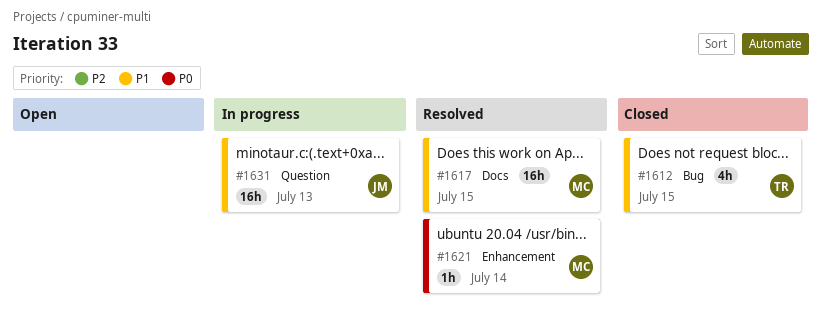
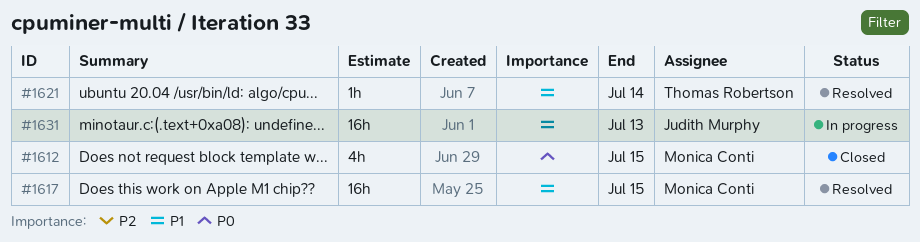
#1612, owner: Thomas Robertson -> Monica Conti
#1612, priority: P1 -> P0
#1621, owner: Monica Conti -> Thomas Robertson
#1621, priority: P0 -> P1

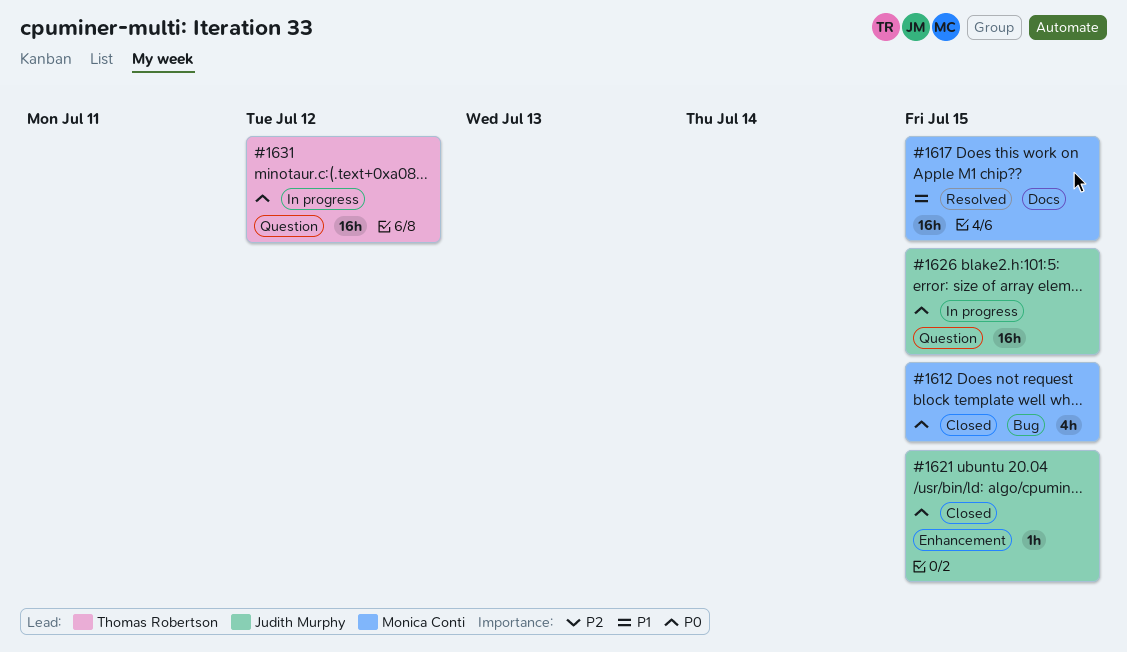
#1621, status: Resolved -> Closed
#1621, owner: Thomas Robertson -> Judith Murphy
#1621, priority: P1 -> P0
#1621, due: Jul 14 -> Jul 15
#1626: none -> present
#1631, owner: Judith Murphy -> Thomas Robertson
#1631, priority: P1 -> P0
#1631, due: Jul 13 -> Jul 12

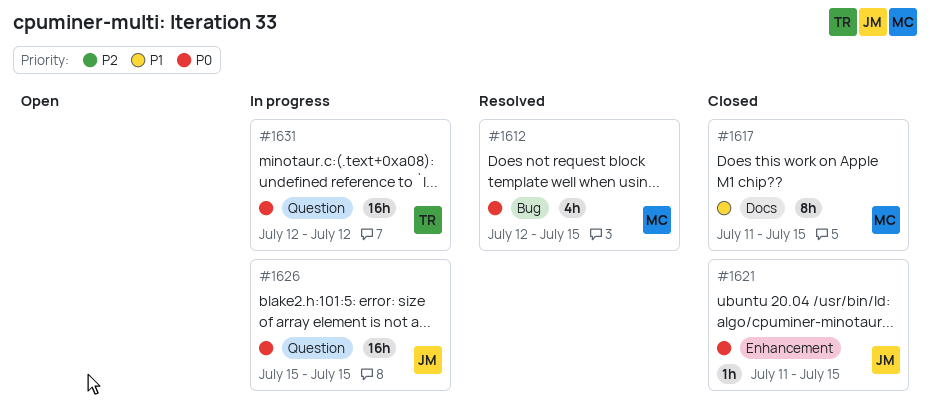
#1612, status: Closed -> Resolved
#1617, status: Resolved -> Closed
#1617, estimate: 16h -> 8h

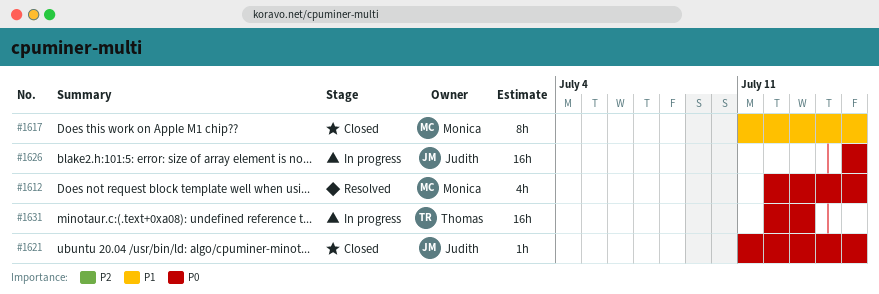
#1631, due: Jul 12 -> Jul 13

